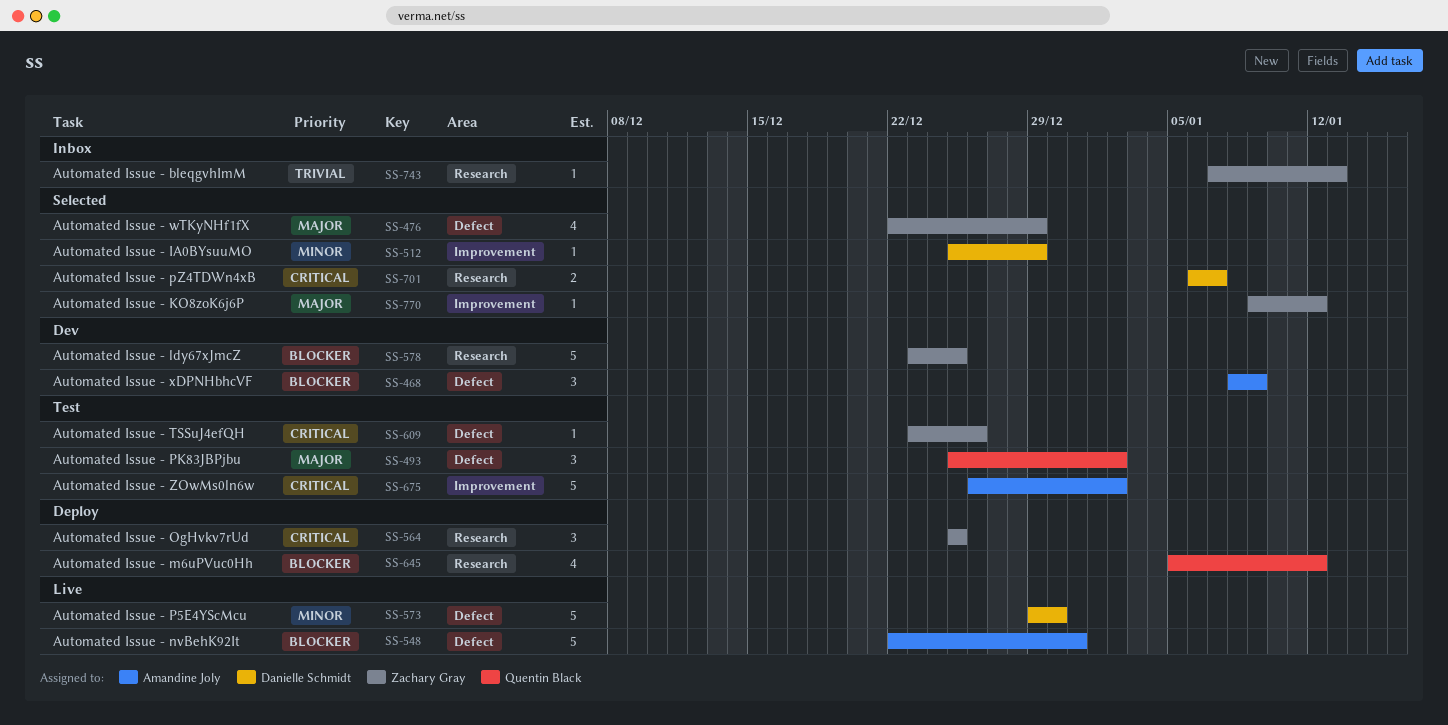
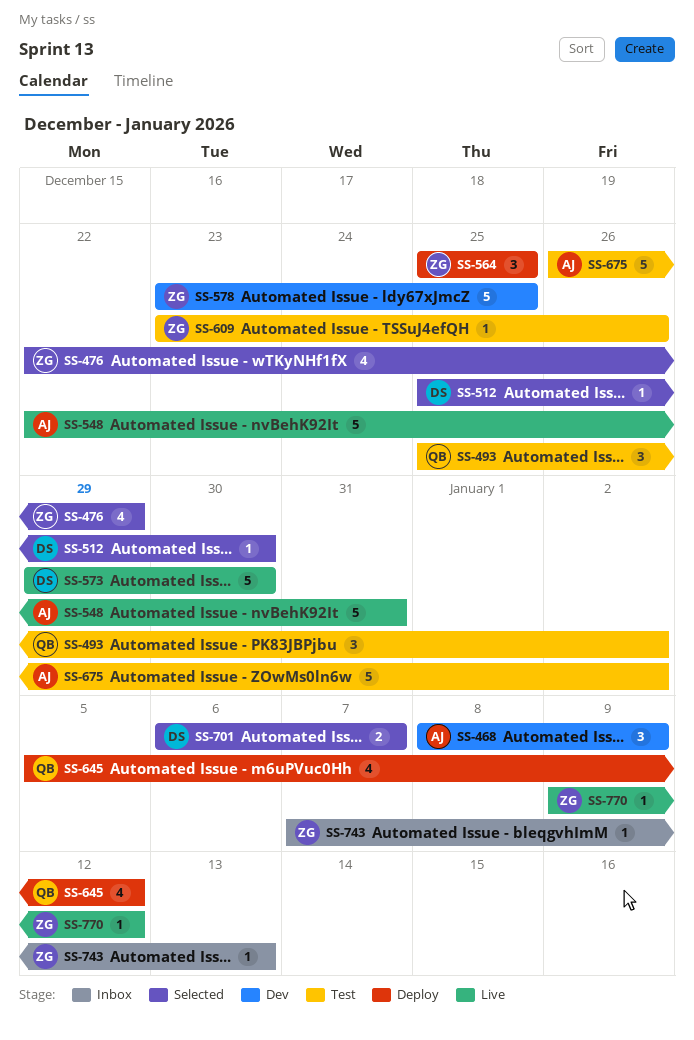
SS-512, due: Dec 29 -> Dec 30
SS-770, status: Selected -> Live

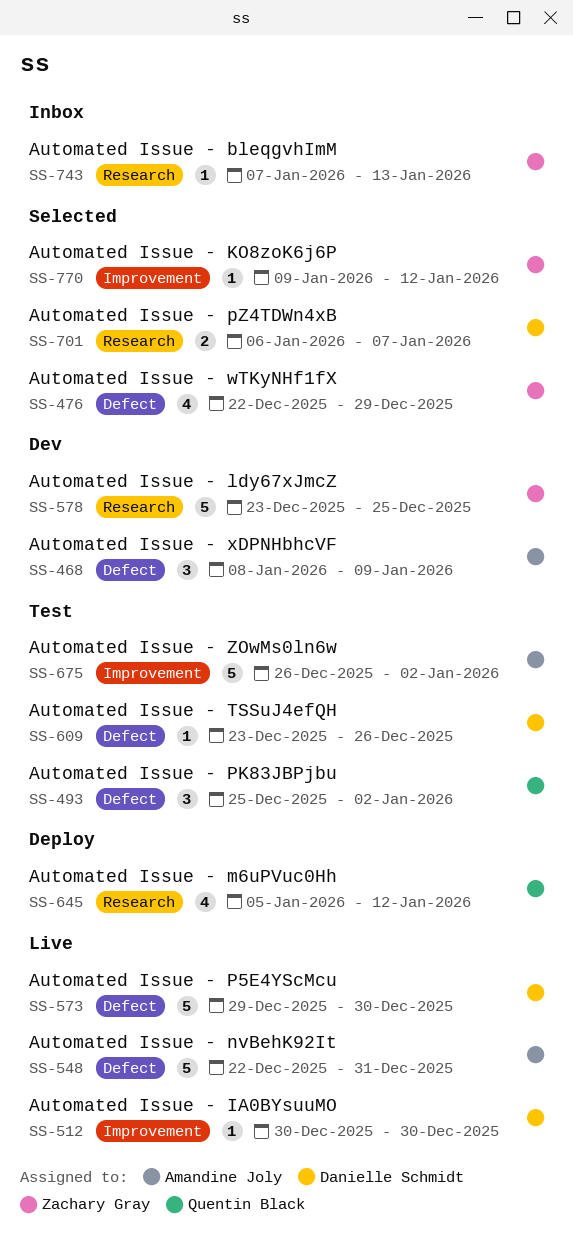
SS-512, status: Selected -> Live
SS-512, start: Dec 25 -> Dec 30
SS-564: present -> none
SS-609, owner: Zachary Gray -> Danielle Schmidt
SS-770, status: Live -> Selected

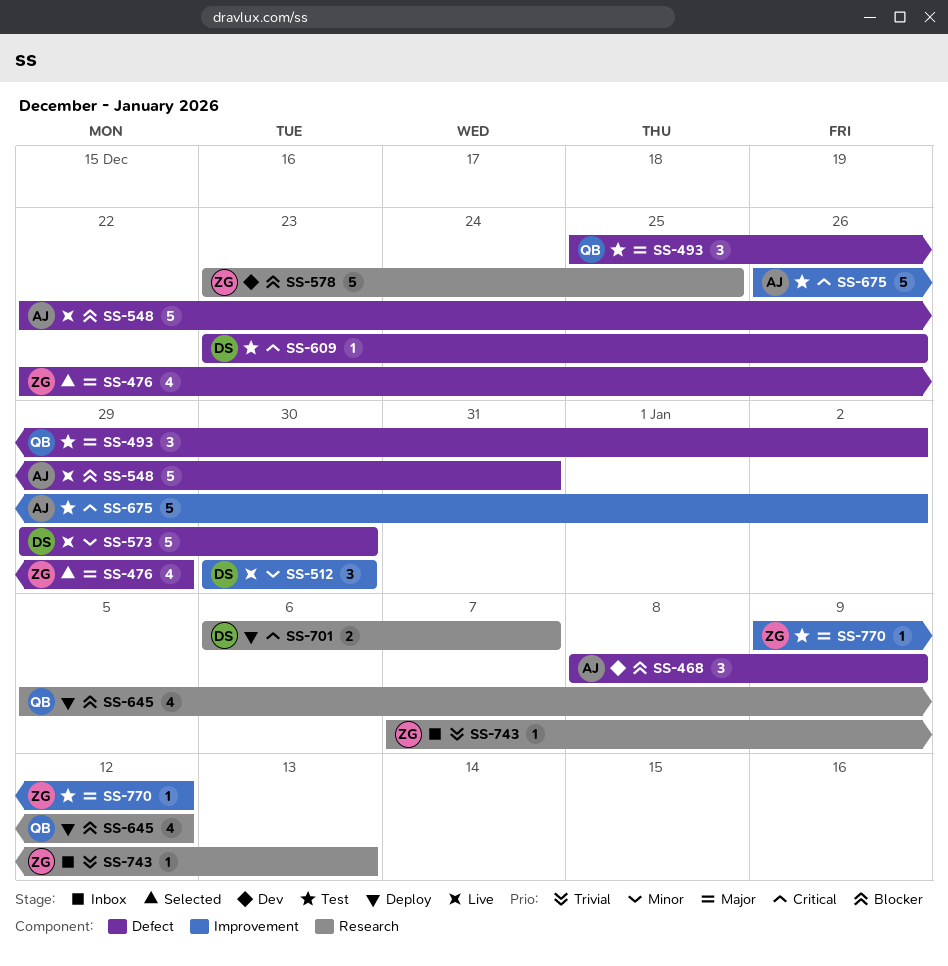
SS-512, estimate: 1 -> 3
SS-701, status: Selected -> Deploy
SS-770, status: Selected -> Test

